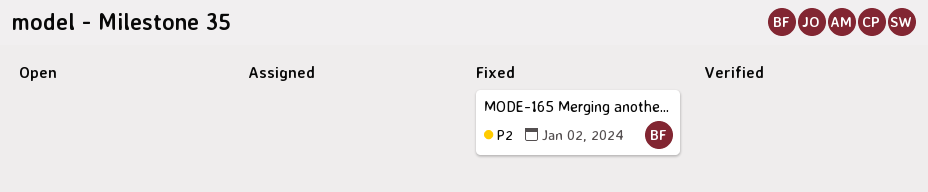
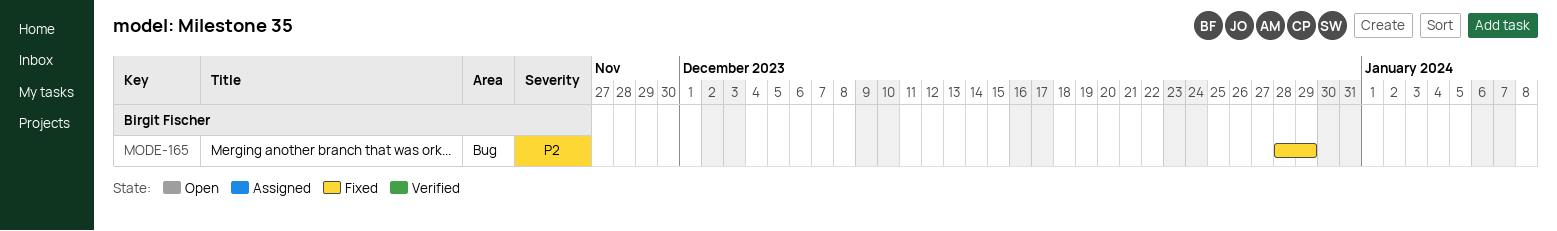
MODE-165, due: Jan 2 -> Dec 29

